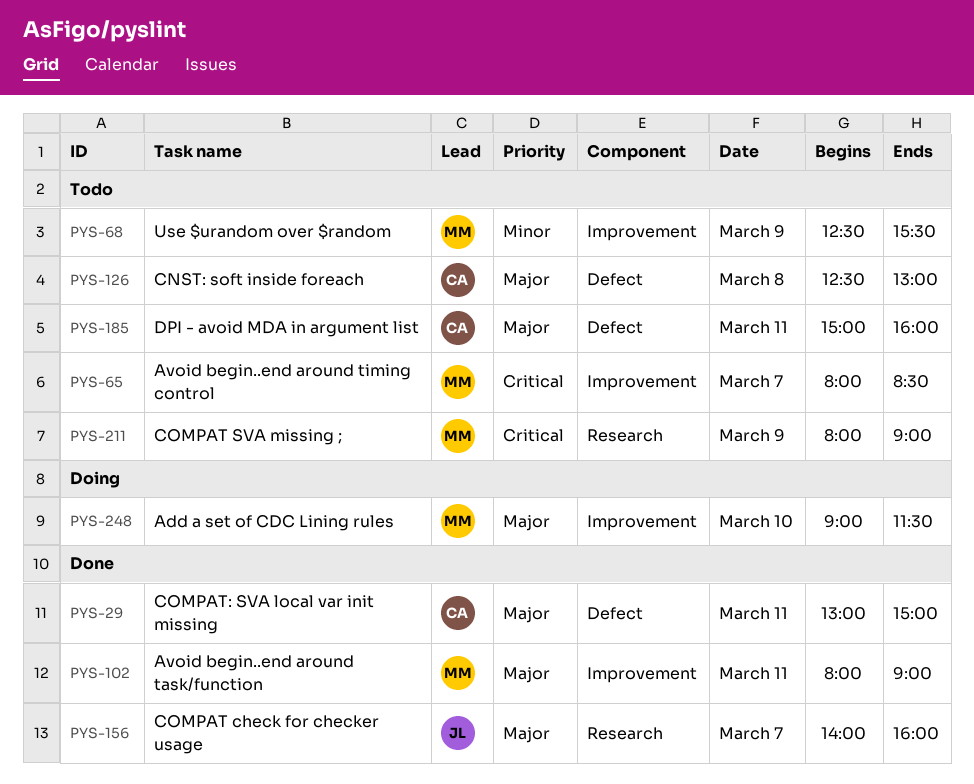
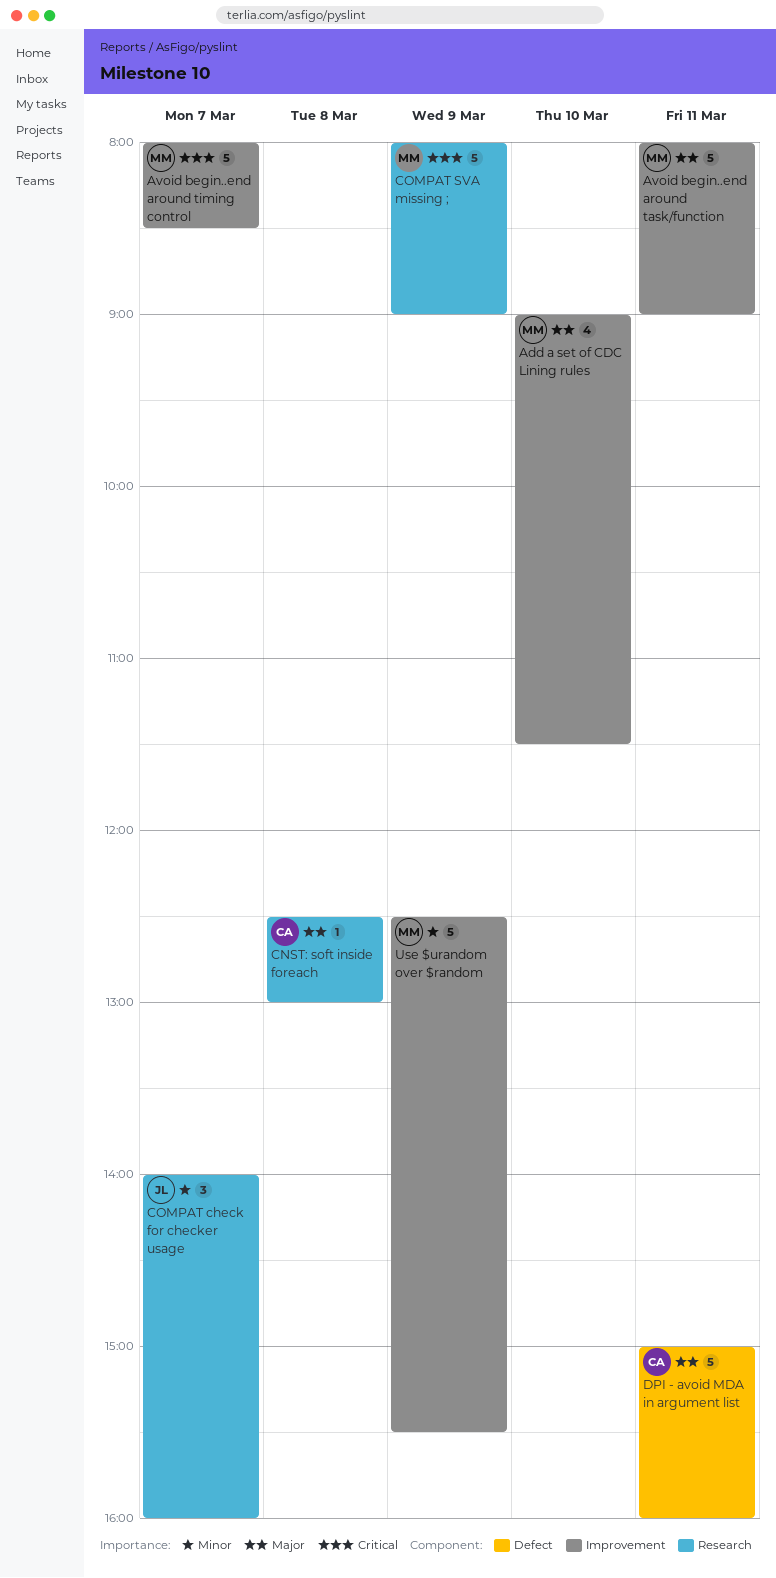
CNST: soft inside foreach, label: Defect -> Research
COMPAT check for checker usage, priority: Major -> Minor
COMPAT: SVA local var init missing: present -> none

